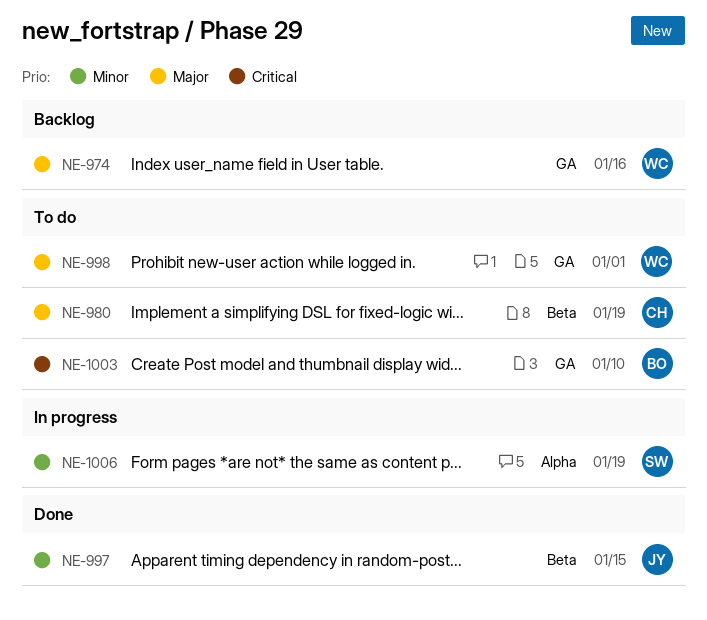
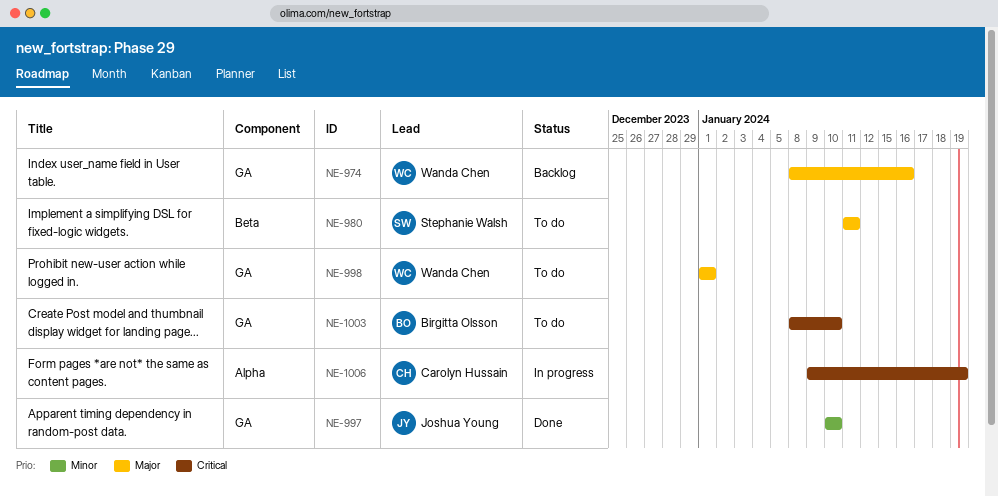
NE-980, owner: Carolyn Hussain -> Stephanie Walsh
NE-980, due: Jan 19 -> Jan 11
NE-997, label: Beta -> GA
NE-997, due: Jan 15 -> Jan 10
NE-1006, owner: Stephanie Walsh -> Carolyn Hussain
NE-1006, priority: Minor -> Critical

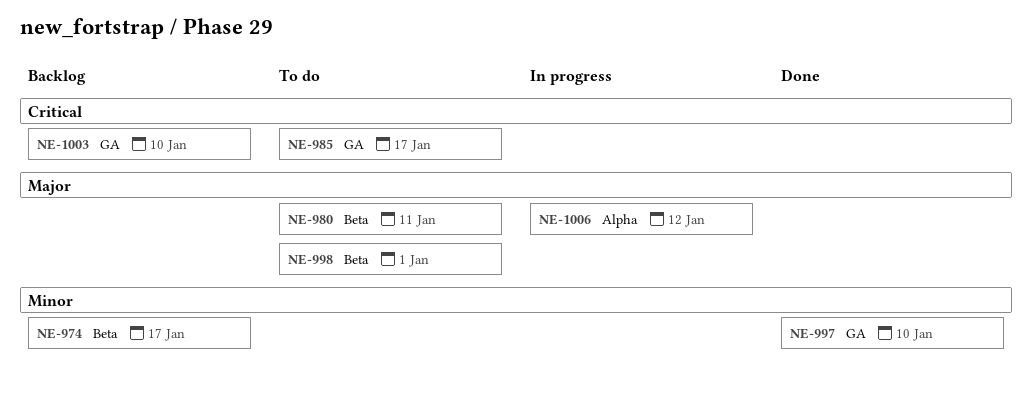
NE-974, priority: Major -> Minor
NE-974, label: GA -> Beta
NE-974, due: Jan 16 -> Jan 17
NE-985: none -> present
NE-998, label: GA -> Beta
NE-1003, status: To do -> Backlog
NE-1006, priority: Critical -> Major
NE-1006, due: Jan 19 -> Jan 12

